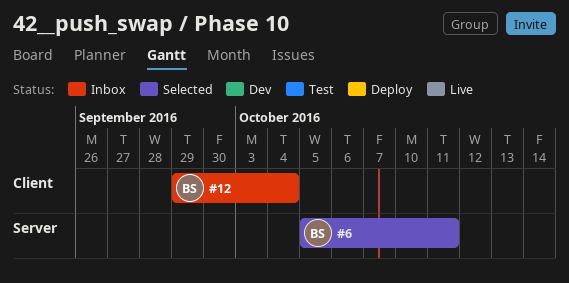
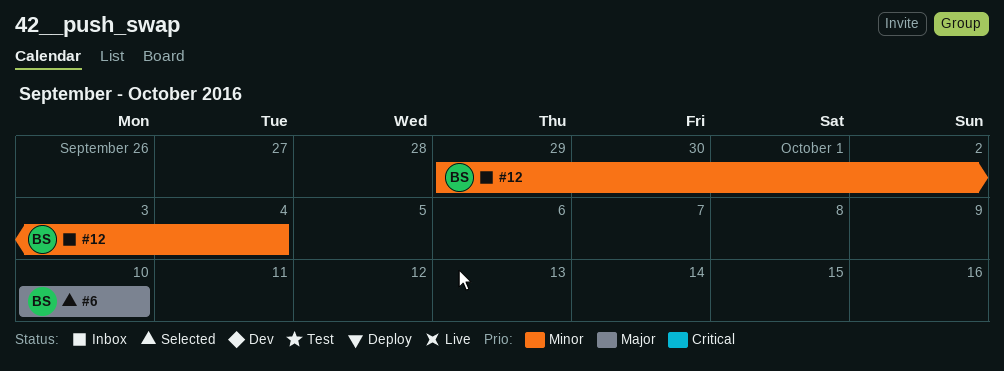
#6, start: Oct 5 -> Oct 10
#6, due: Oct 11 -> Oct 10

